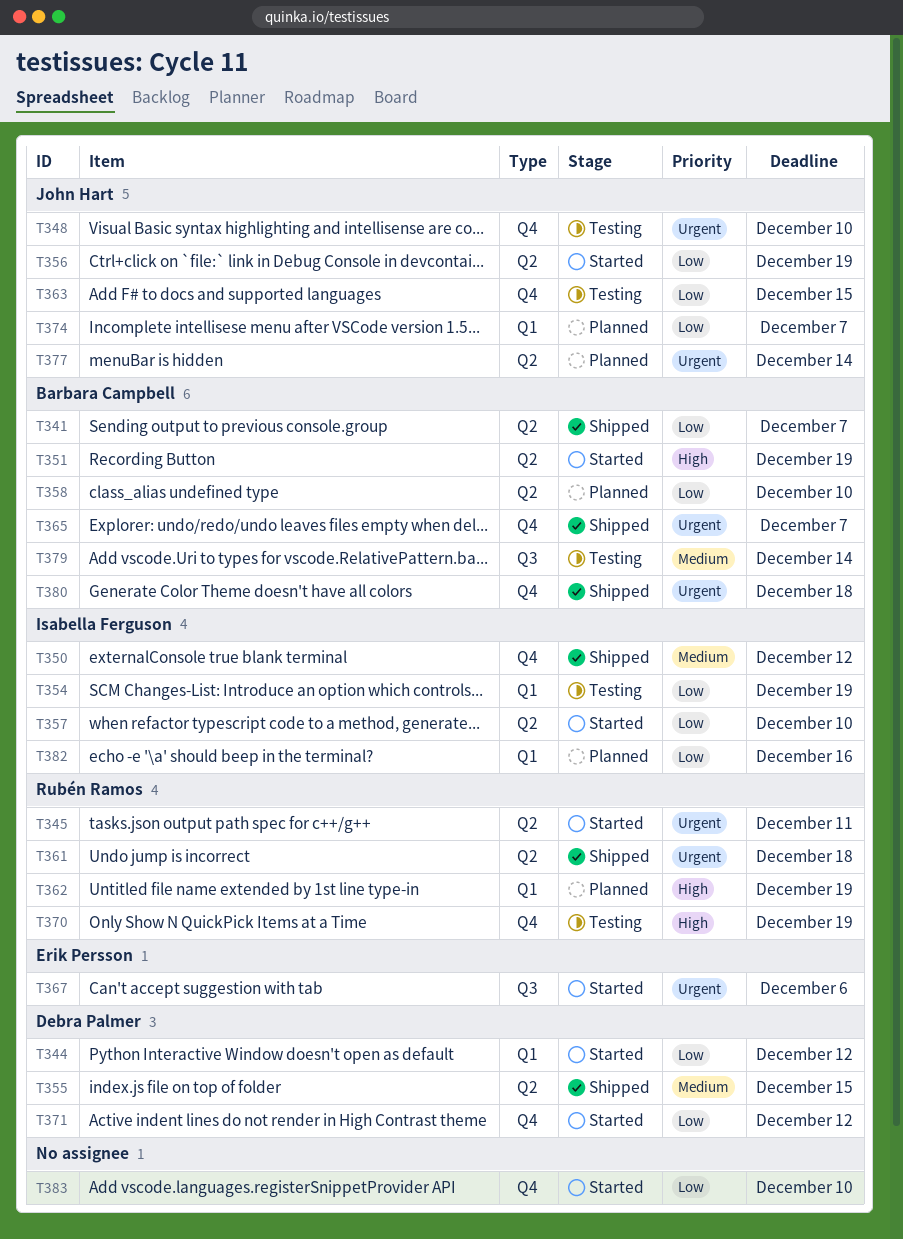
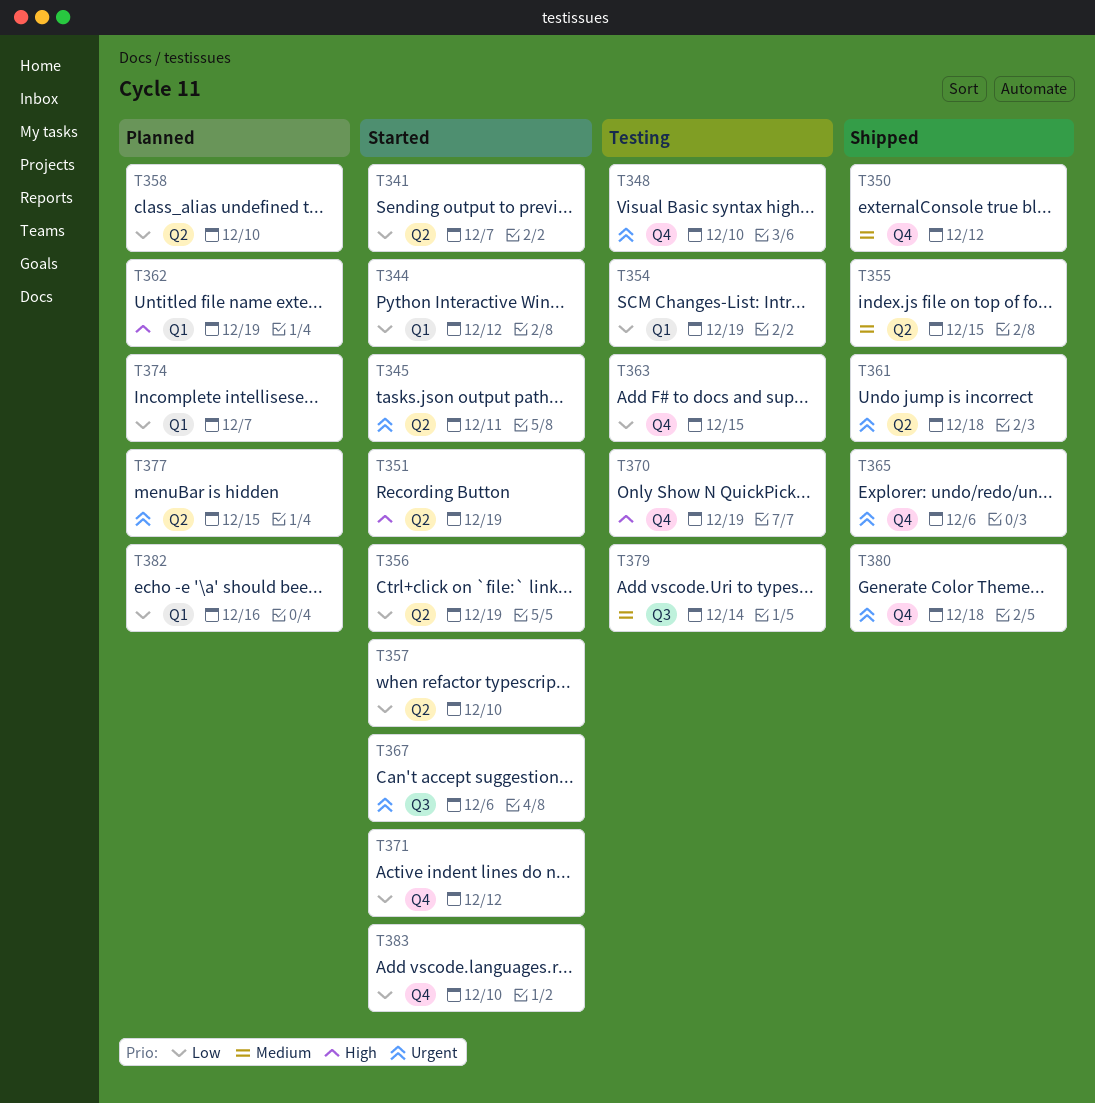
T341, status: Shipped -> Started
T365, due: Dec 7 -> Dec 6
T377, due: Dec 14 -> Dec 15

